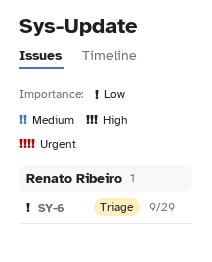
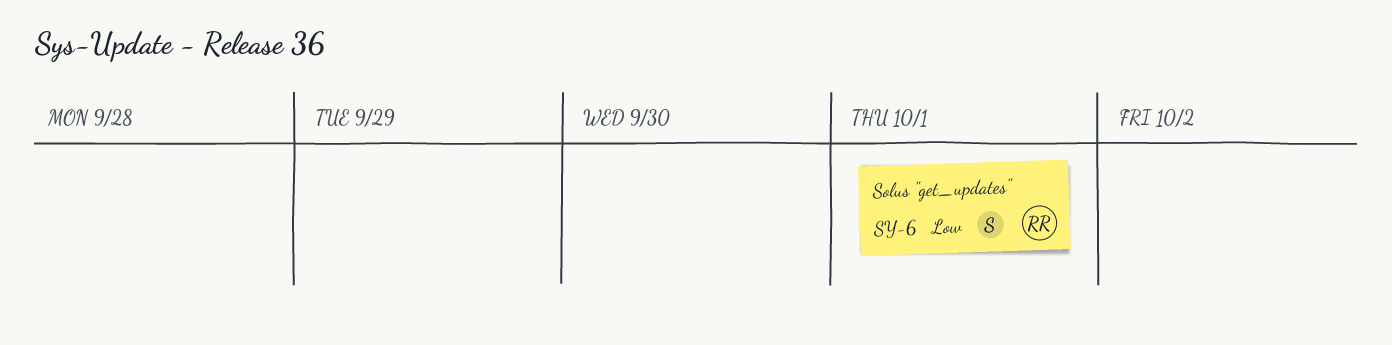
SY-6, due: Sep 29 -> Oct 1

